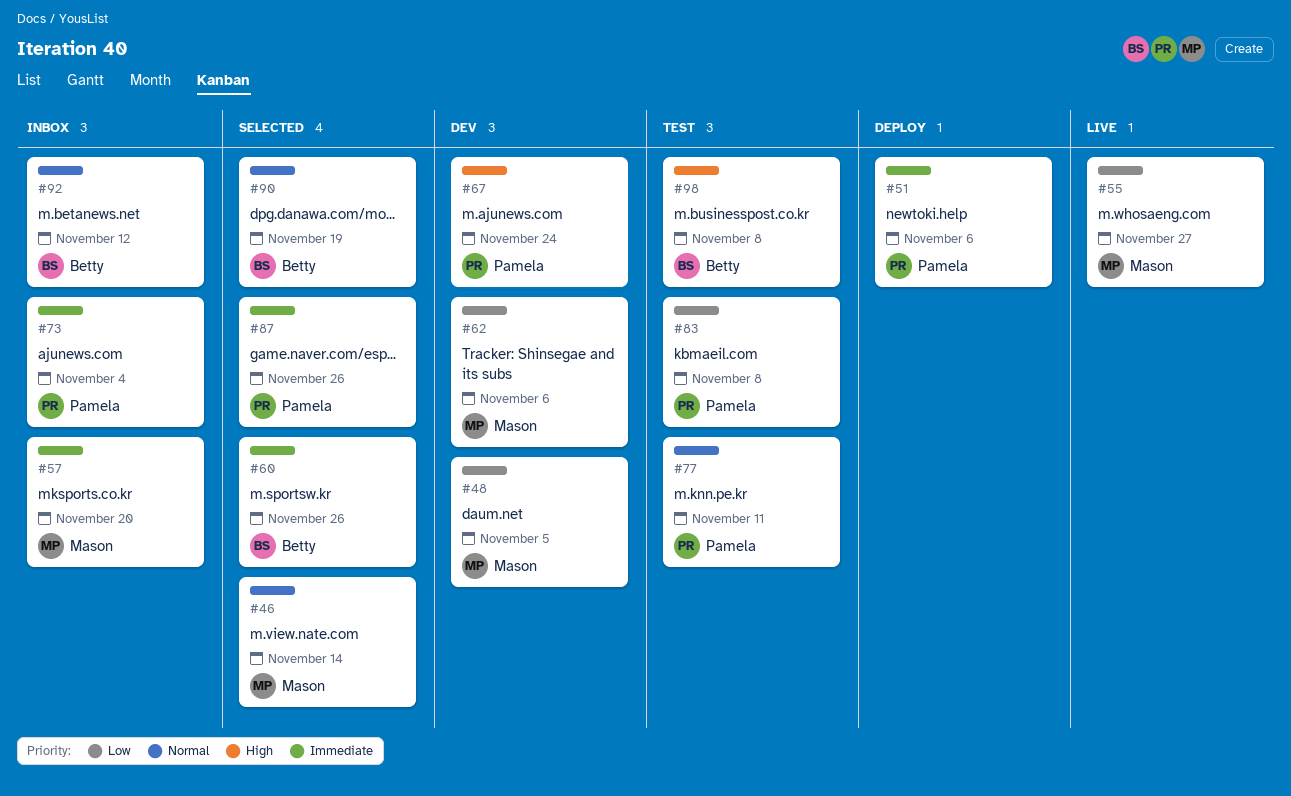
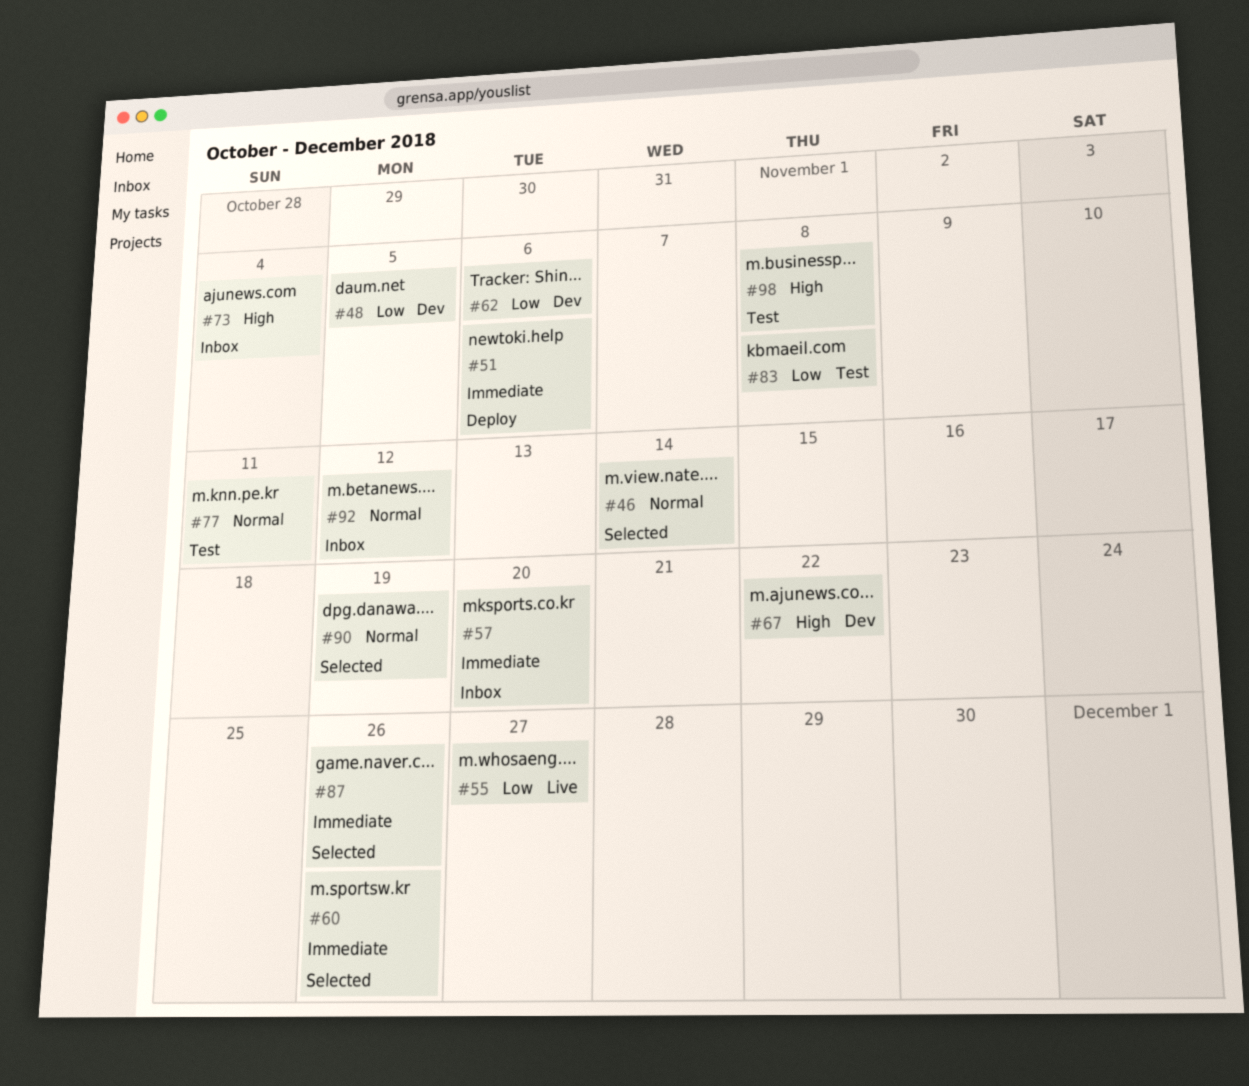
#67, due: Nov 24 -> Nov 22
#73, priority: Immediate -> High

